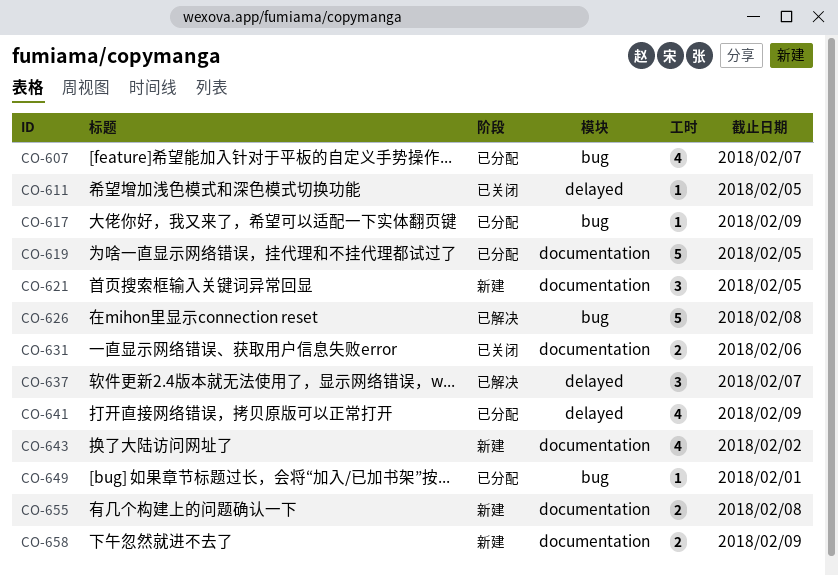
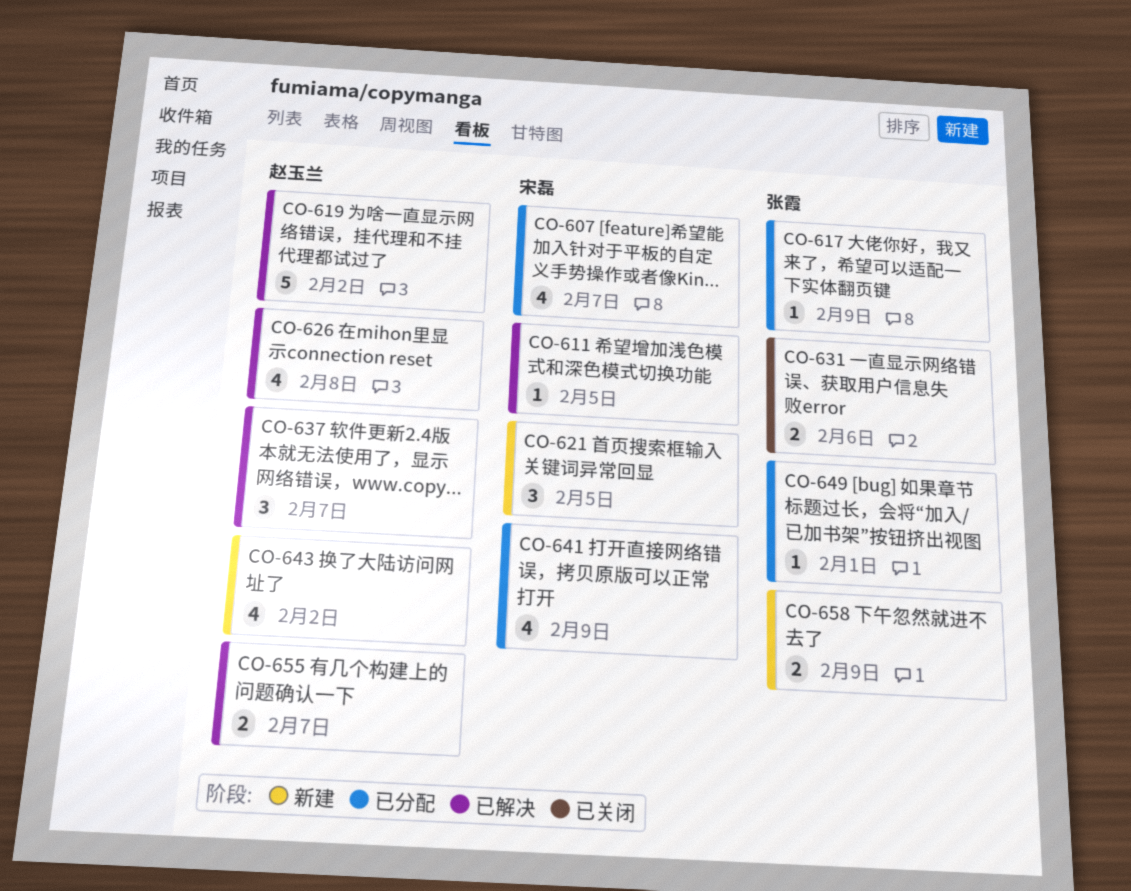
CO-611, status: 已关闭 -> 已解决
CO-619, status: 已分配 -> 已解决
CO-619, due: Feb 5 -> Feb 2
CO-626, estimate: 5 -> 4
CO-655, status: 新建 -> 已解决
CO-655, due: Feb 8 -> Feb 7

